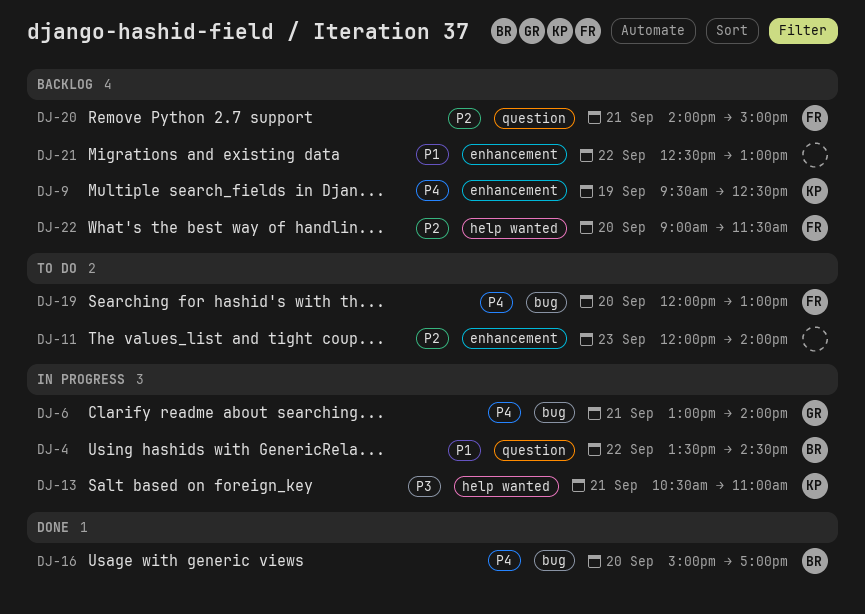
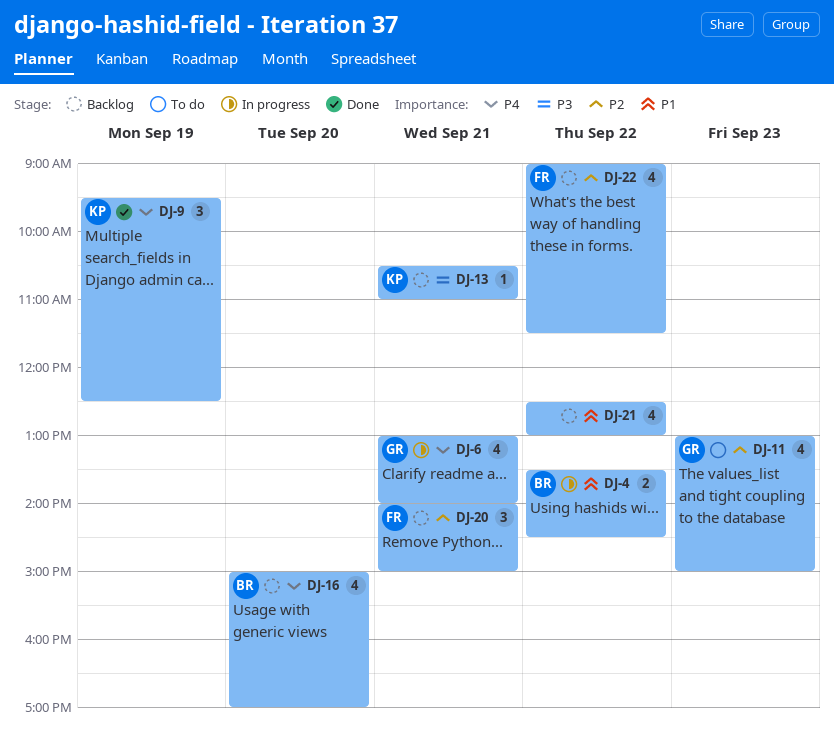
DJ-9, status: Backlog -> Done
DJ-11, owner: none -> GR
DJ-11, begins: 12:00 -> 13:00
DJ-11, ends: 14:00 -> 15:00
DJ-13, status: In progress -> Backlog
DJ-16, status: Done -> Backlog
DJ-19: present -> none
DJ-22, day: Sep 20 -> Sep 22

